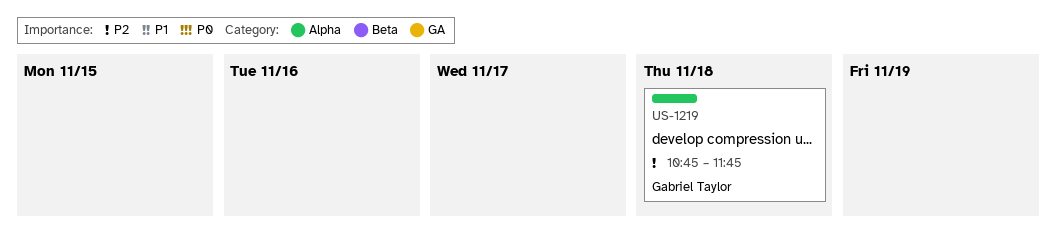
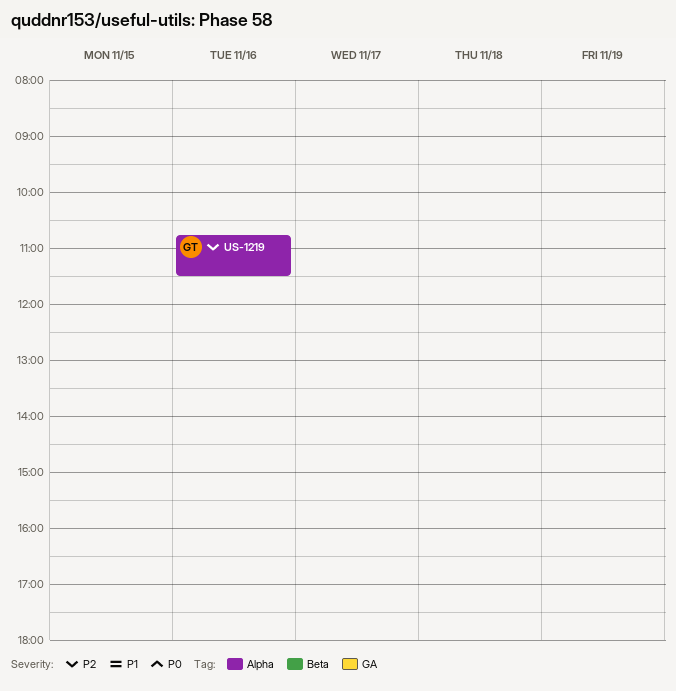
US-1219, day: Nov 18 -> Nov 16
US-1219, ends: 11:45 -> 11:30

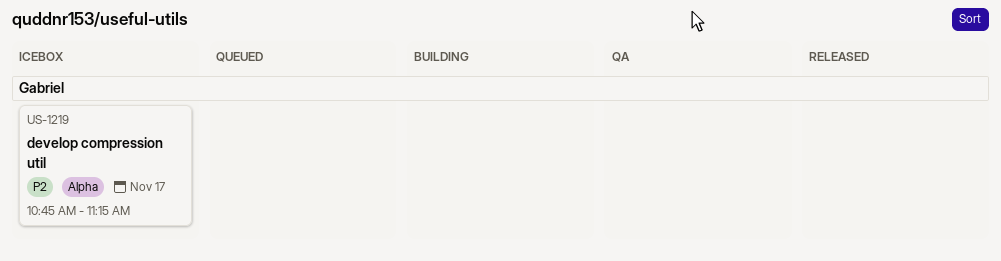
US-1219, day: Nov 16 -> Nov 17
US-1219, ends: 11:30 -> 11:15

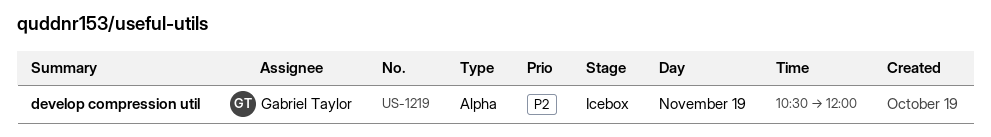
US-1219, day: Nov 17 -> Nov 19
US-1219, begins: 10:45 -> 10:30
US-1219, ends: 11:15 -> 12:00

